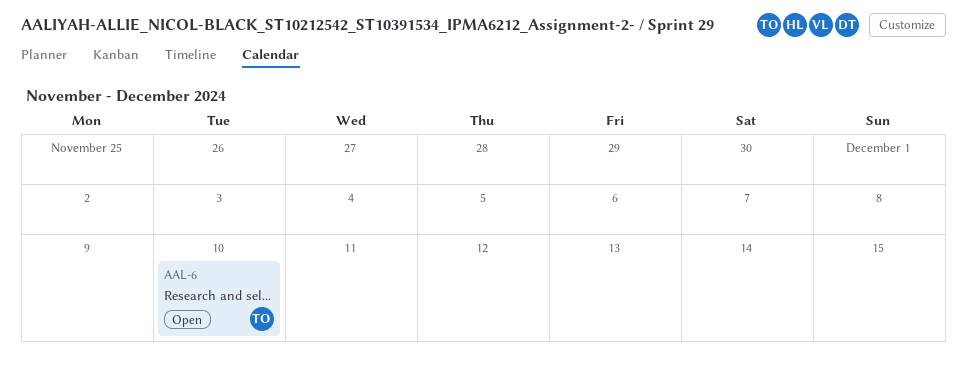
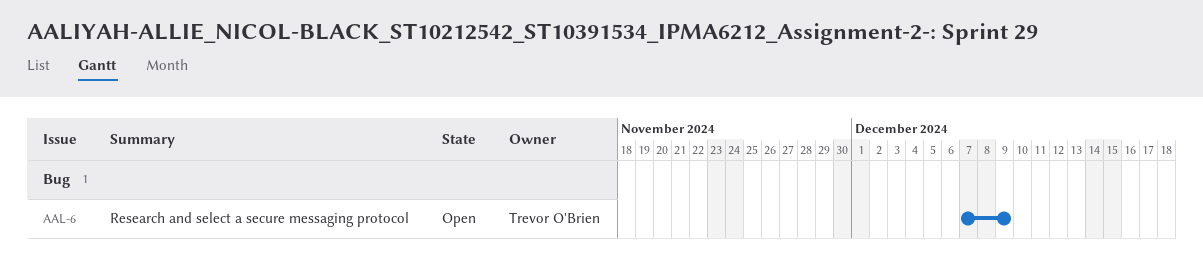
AAL-6, due: Dec 10 -> Dec 9

